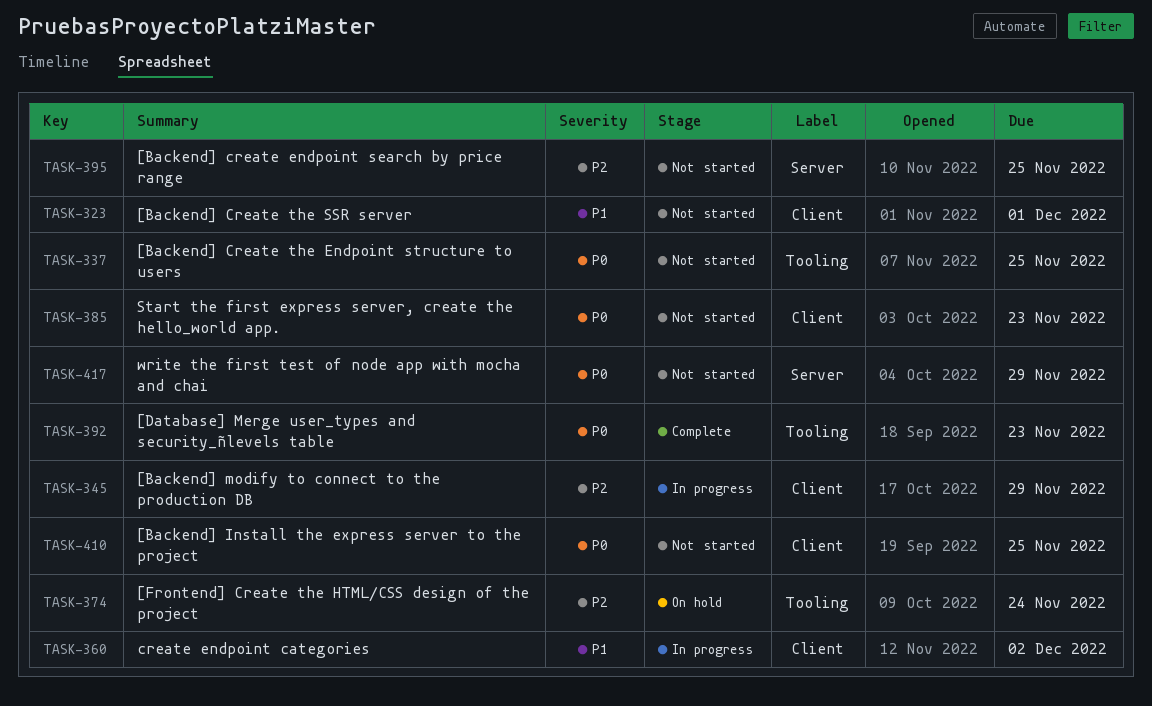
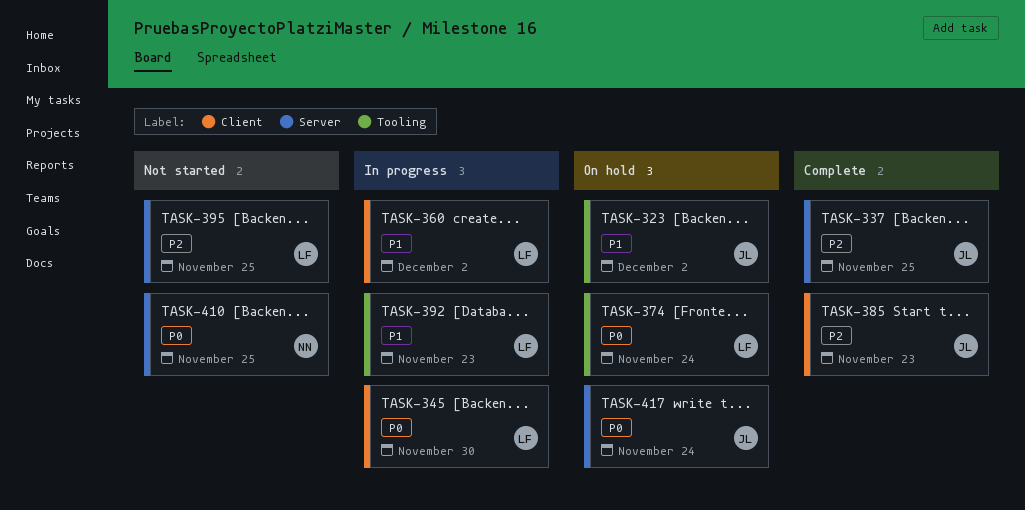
TASK-323, status: Not started -> On hold
TASK-323, label: Client -> Tooling
TASK-323, due: Dec 1 -> Dec 2
TASK-337, status: Not started -> Complete
TASK-337, priority: P0 -> P2
TASK-337, label: Tooling -> Server
TASK-345, priority: P2 -> P0
TASK-345, due: Nov 29 -> Nov 30
TASK-374, priority: P2 -> P0
TASK-385, status: Not started -> Complete
TASK-385, priority: P0 -> P2
TASK-392, status: Complete -> In progress
TASK-392, priority: P0 -> P1
TASK-410, label: Client -> Server
TASK-417, status: Not started -> On hold
TASK-417, due: Nov 29 -> Nov 24

